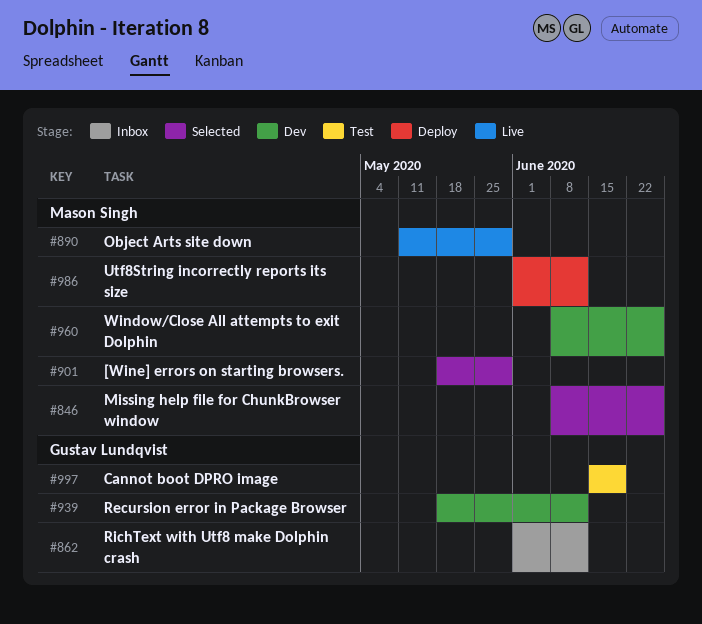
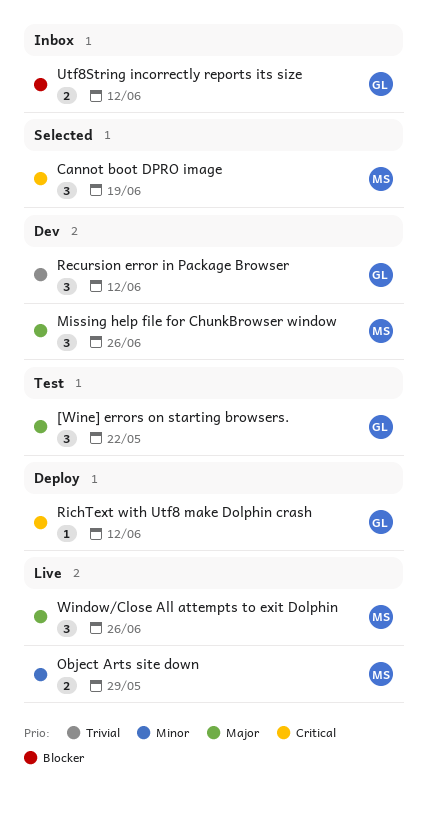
[Wine] errors on starting browsers., status: Selected -> Test
[Wine] errors on starting browsers., owner: Mason Singh -> Gustav Lundqvist
[Wine] errors on starting browsers., due: May 29 -> May 22
Cannot boot DPRO image, status: Test -> Selected
Cannot boot DPRO image, owner: Gustav Lundqvist -> Mason Singh
Missing help file for ChunkBrowser window, status: Selected -> Dev
RichText with Utf8 make Dolphin crash, status: Inbox -> Deploy
Utf8String incorrectly reports its size, status: Deploy -> Inbox
Utf8String incorrectly reports its size, owner: Mason Singh -> Gustav Lundqvist
Window/Close All attempts to exit Dolphin, status: Dev -> Live

